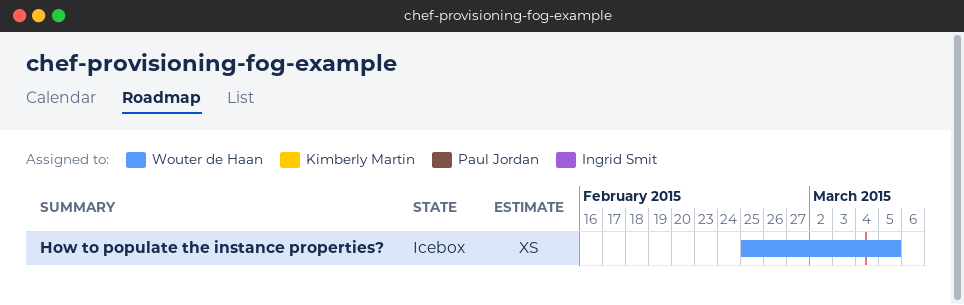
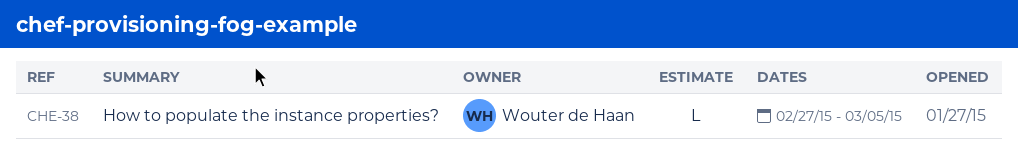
How to populate the instance properties?, estimate: XS -> L
How to populate the instance properties?, start: Feb 25 -> Feb 27

